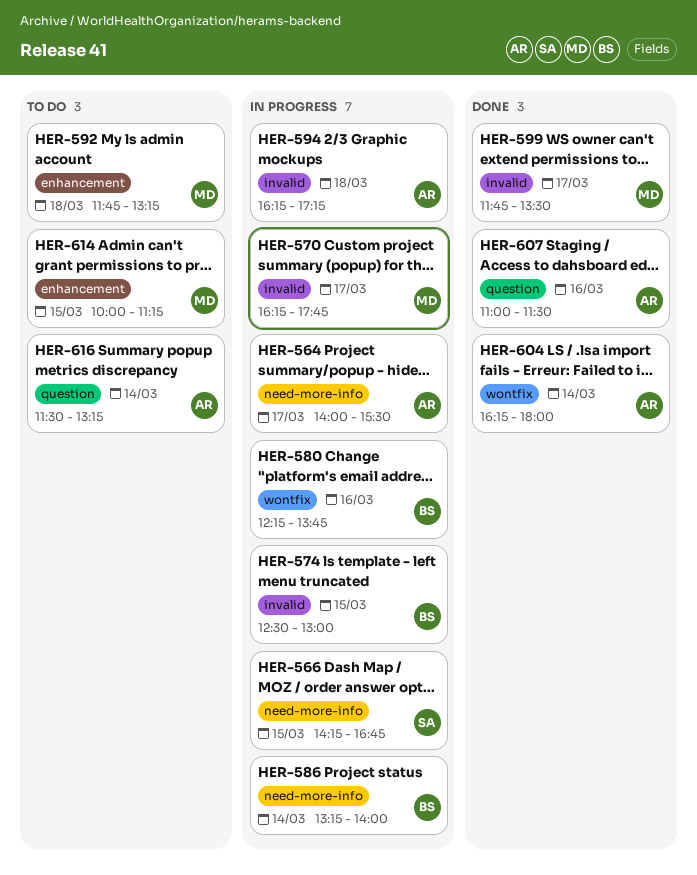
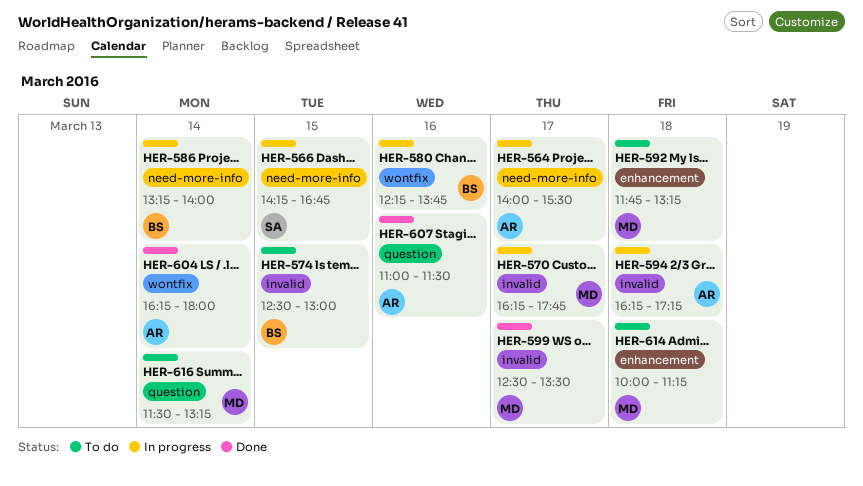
HER-574, status: In progress -> To do
HER-599, begins: 11:45 -> 12:30
HER-614, day: Mar 15 -> Mar 18
HER-616, owner: AR -> MD

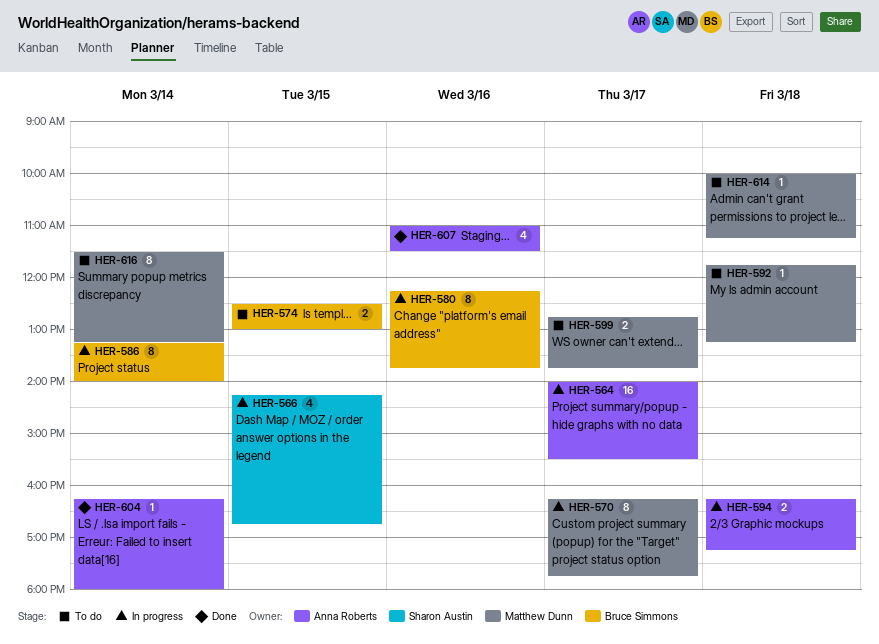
HER-599, status: Done -> To do
HER-599, begins: 12:30 -> 12:45
HER-599, ends: 13:30 -> 13:45

